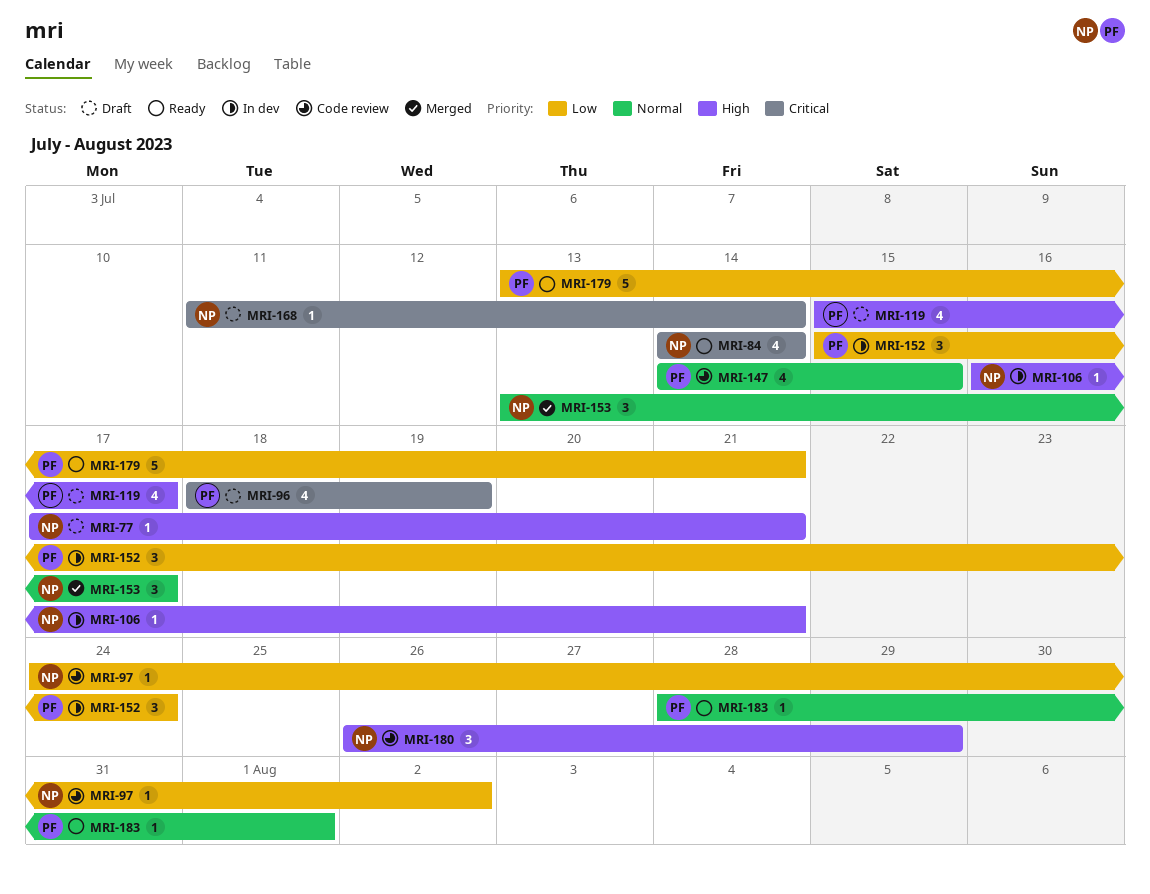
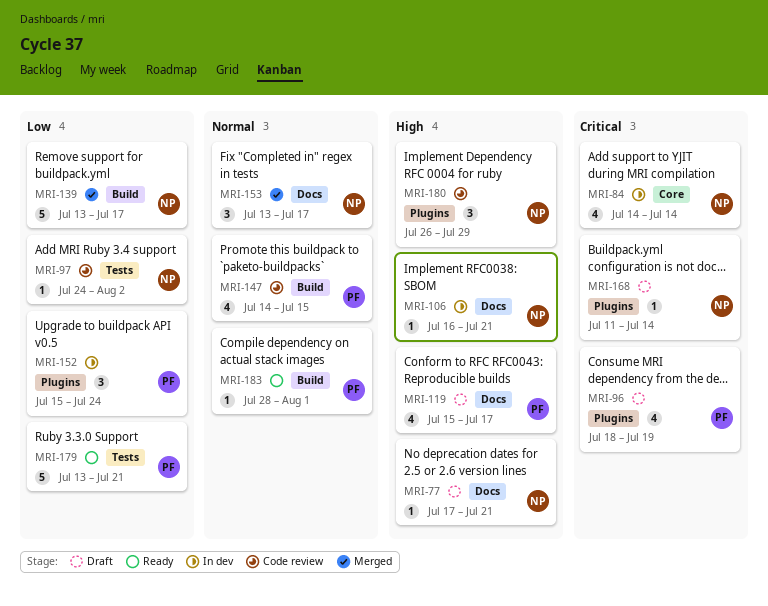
MRI-84, status: Ready -> In dev
MRI-139: none -> present

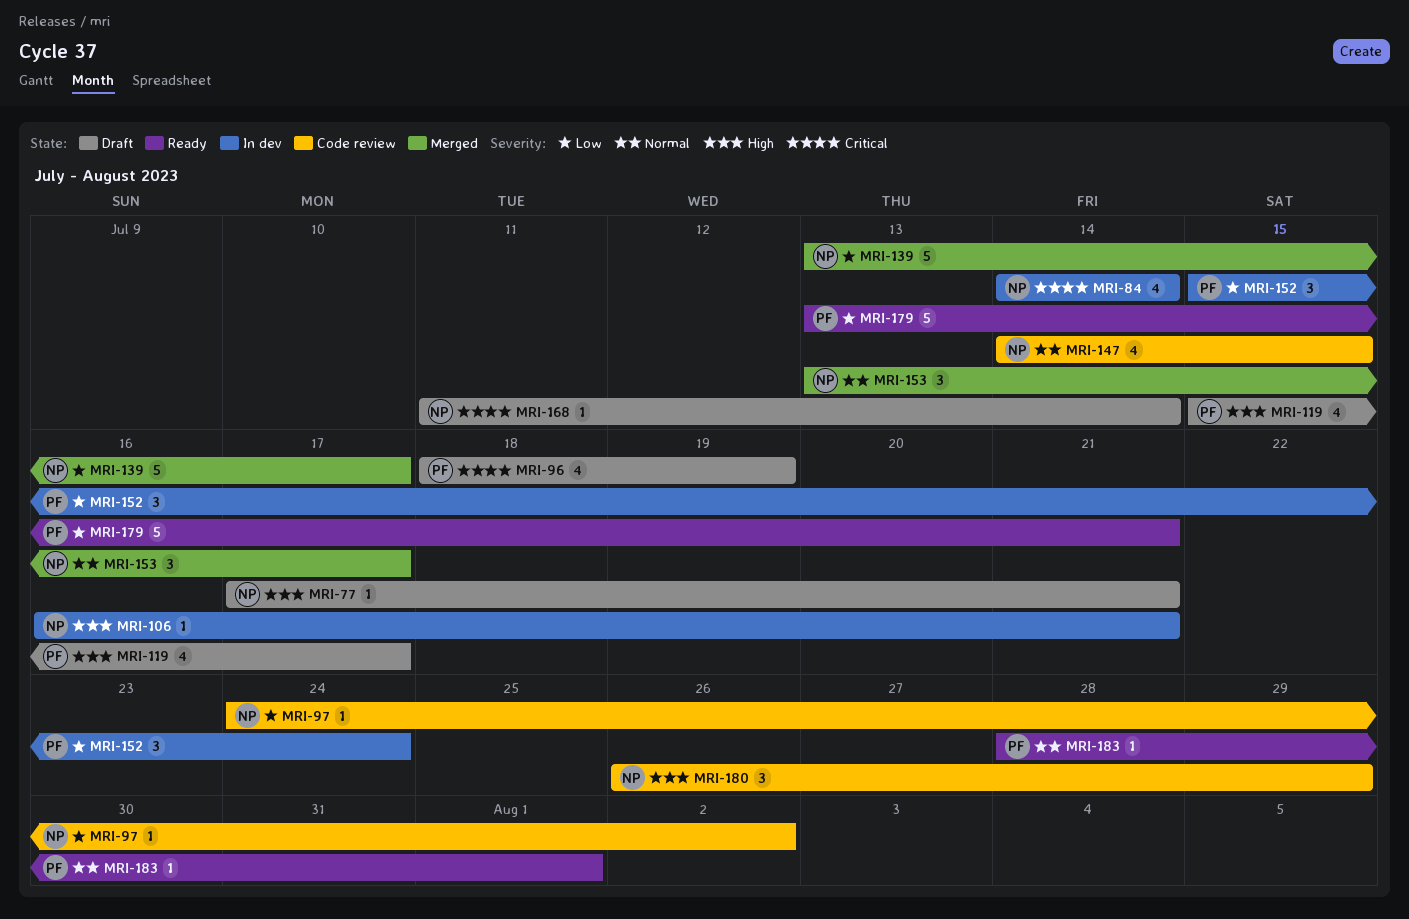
MRI-147, owner: PF -> NP

